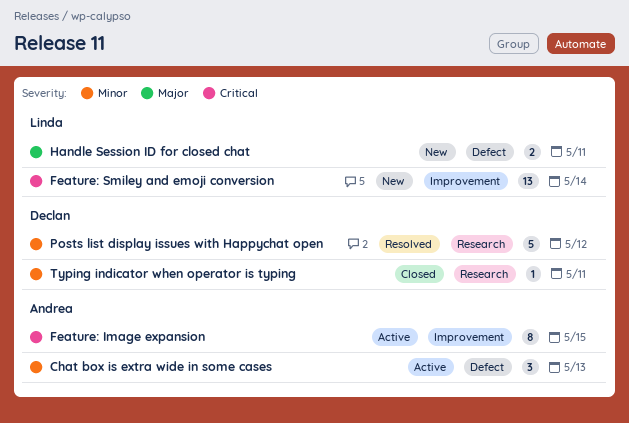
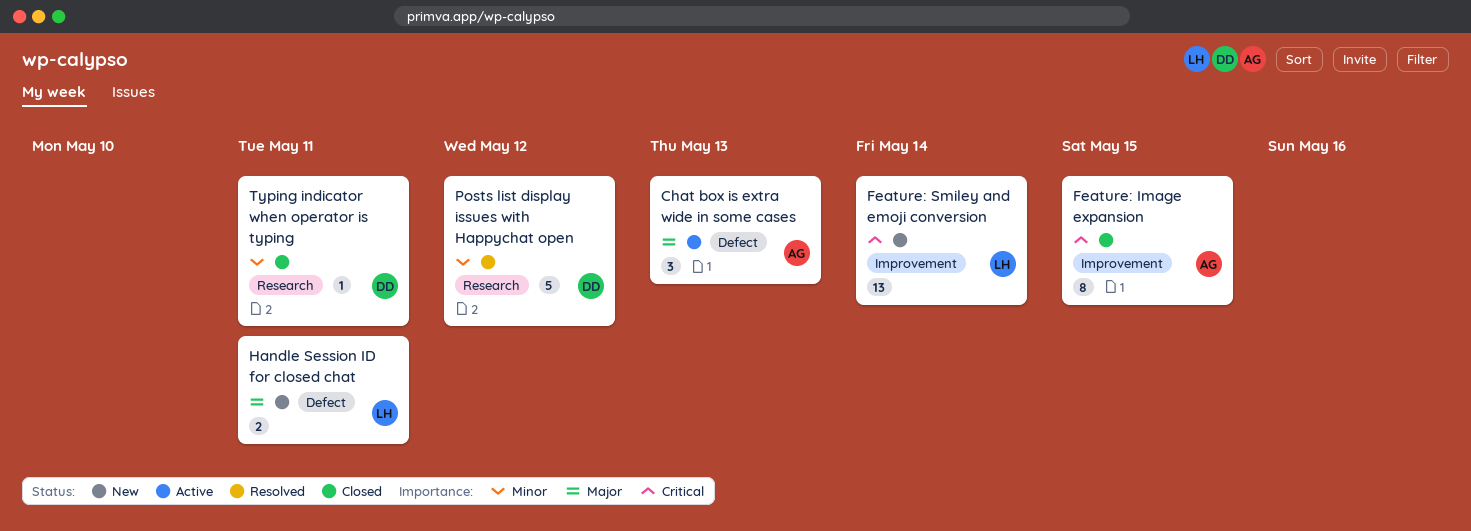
Chat box is extra wide in some cases, priority: Minor -> Major
Feature: Image expansion, status: Active -> Closed

